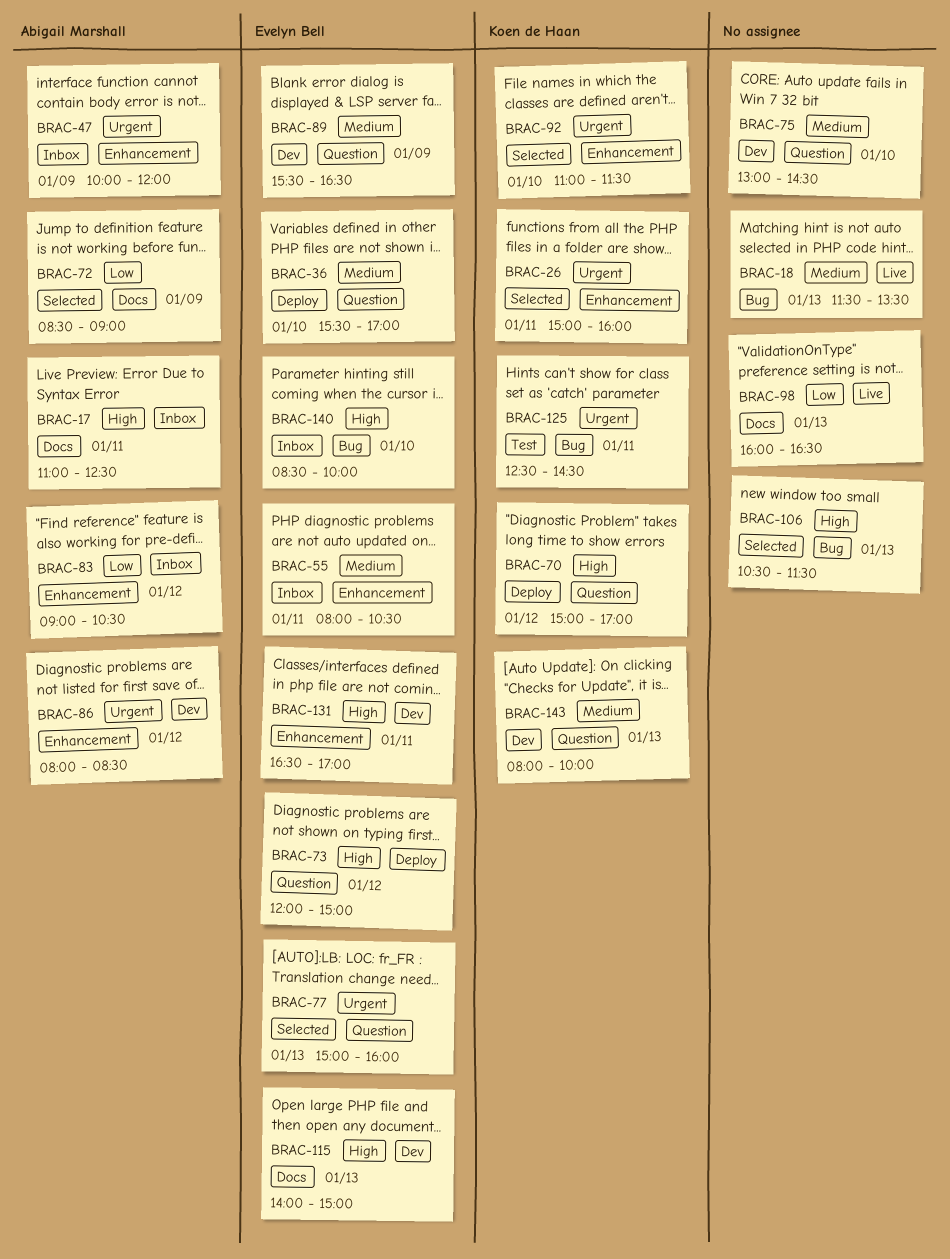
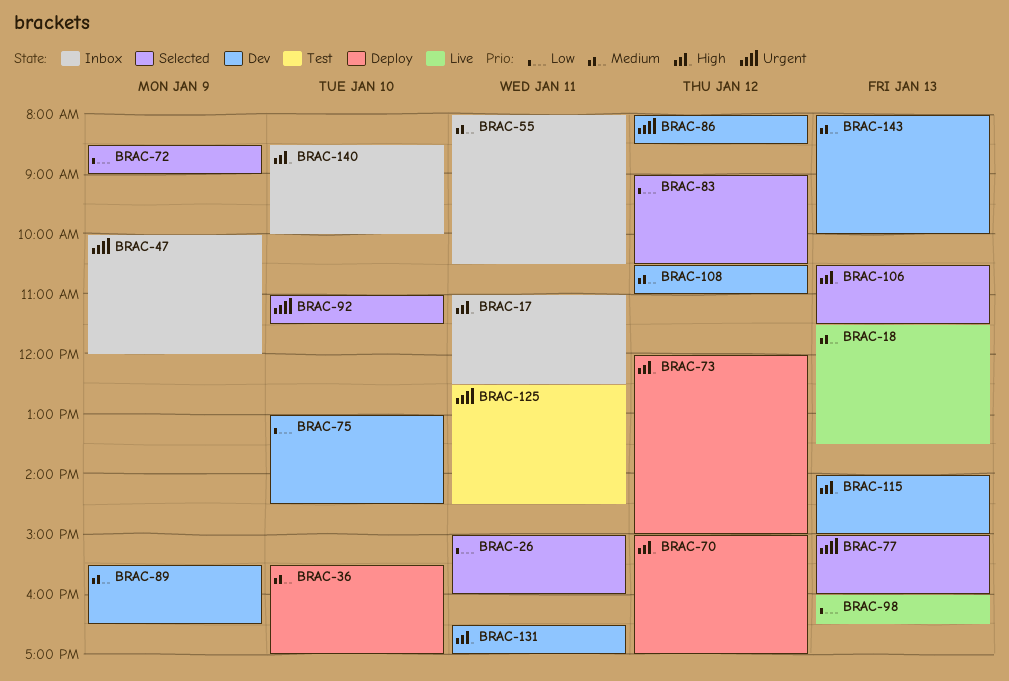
BRAC-26, priority: Urgent -> Low
BRAC-75, priority: Medium -> Low
BRAC-83, status: Inbox -> Selected
BRAC-108: none -> present

